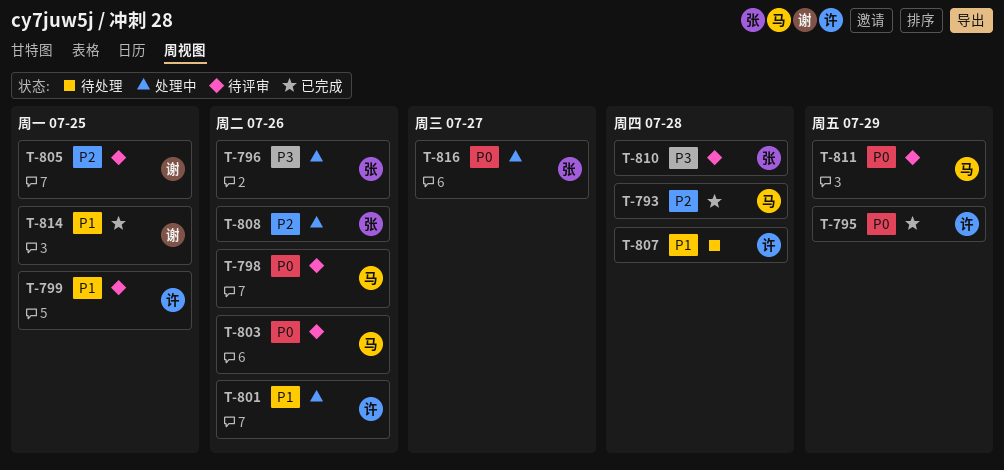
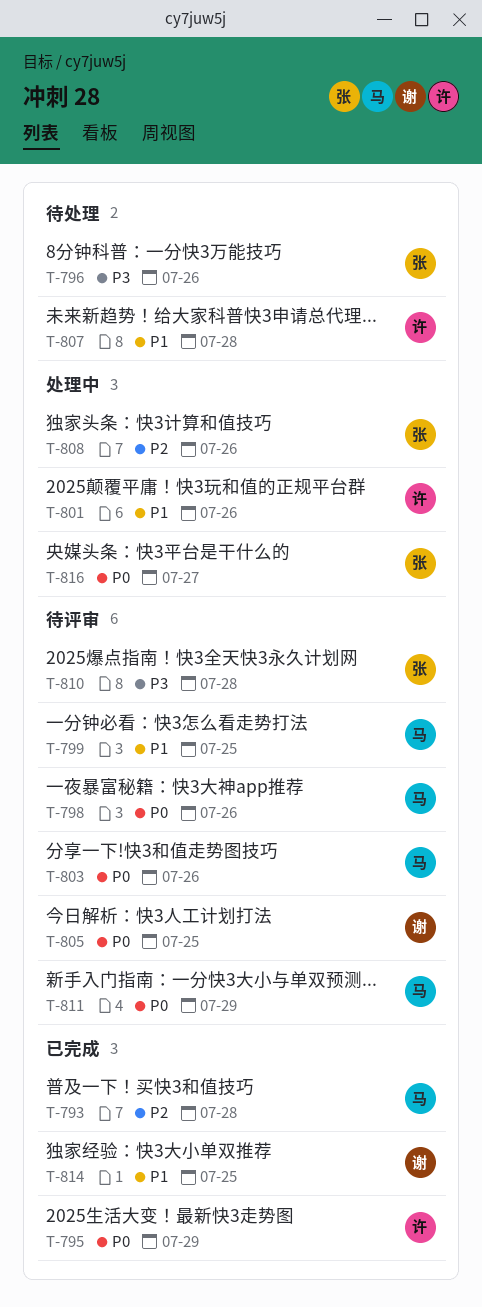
T-796, status: 处理中 -> 待处理
T-799, owner: 许 -> 马
T-805, priority: P2 -> P0

